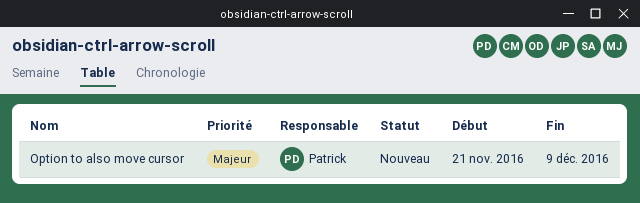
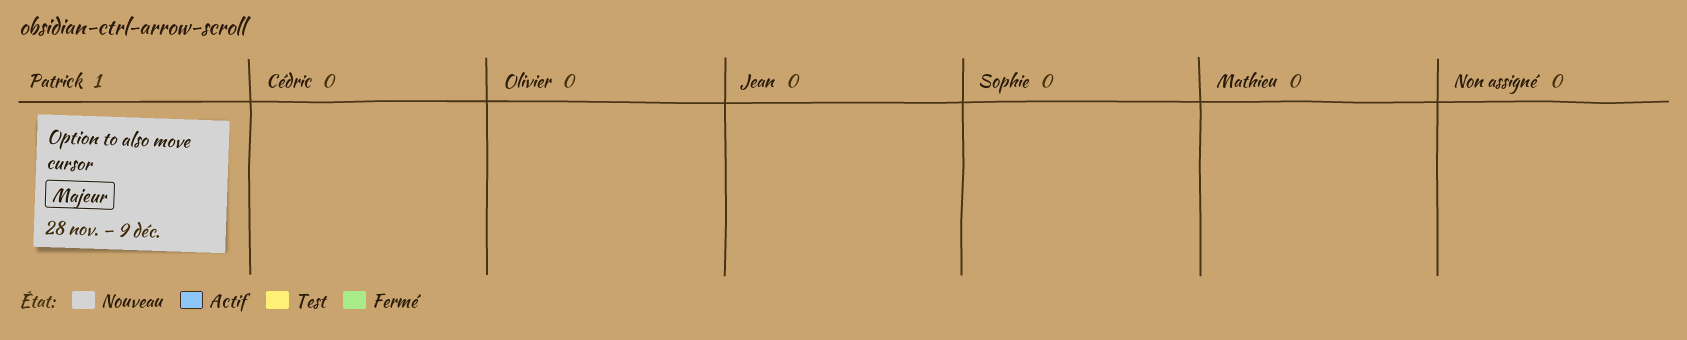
Option to also move cursor, start: Nov 21 -> Nov 28

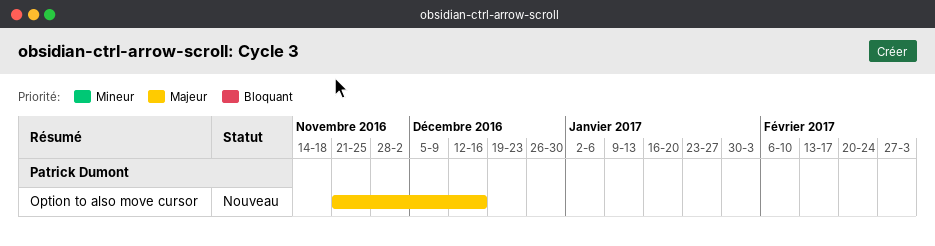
Option to also move cursor, start: Nov 28 -> Nov 21
Option to also move cursor, due: Dec 9 -> Dec 16

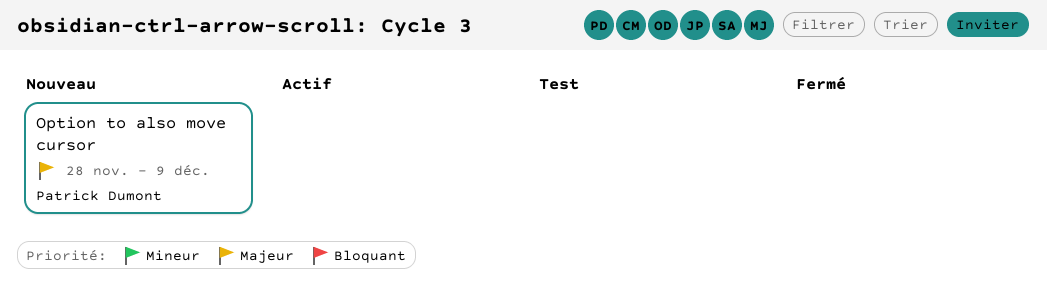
Option to also move cursor, start: Nov 21 -> Nov 28
Option to also move cursor, due: Dec 16 -> Dec 9

